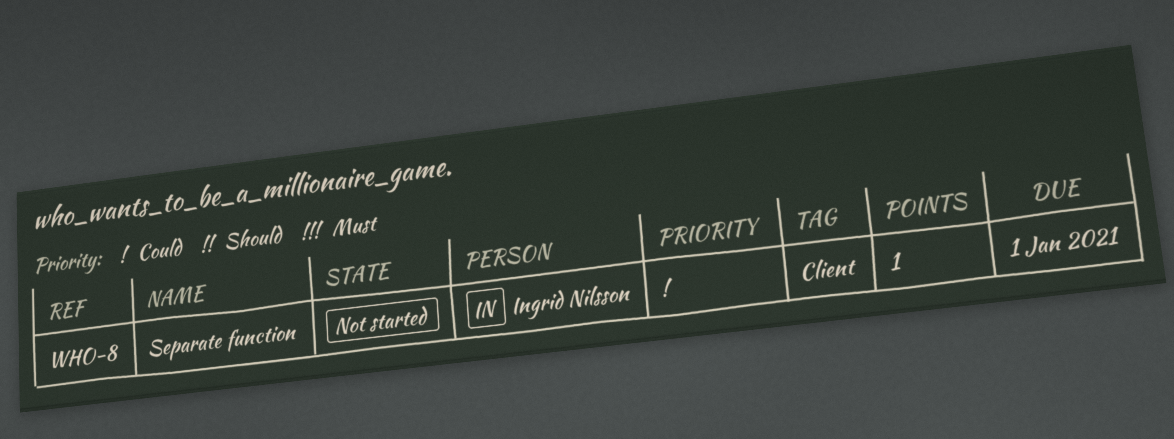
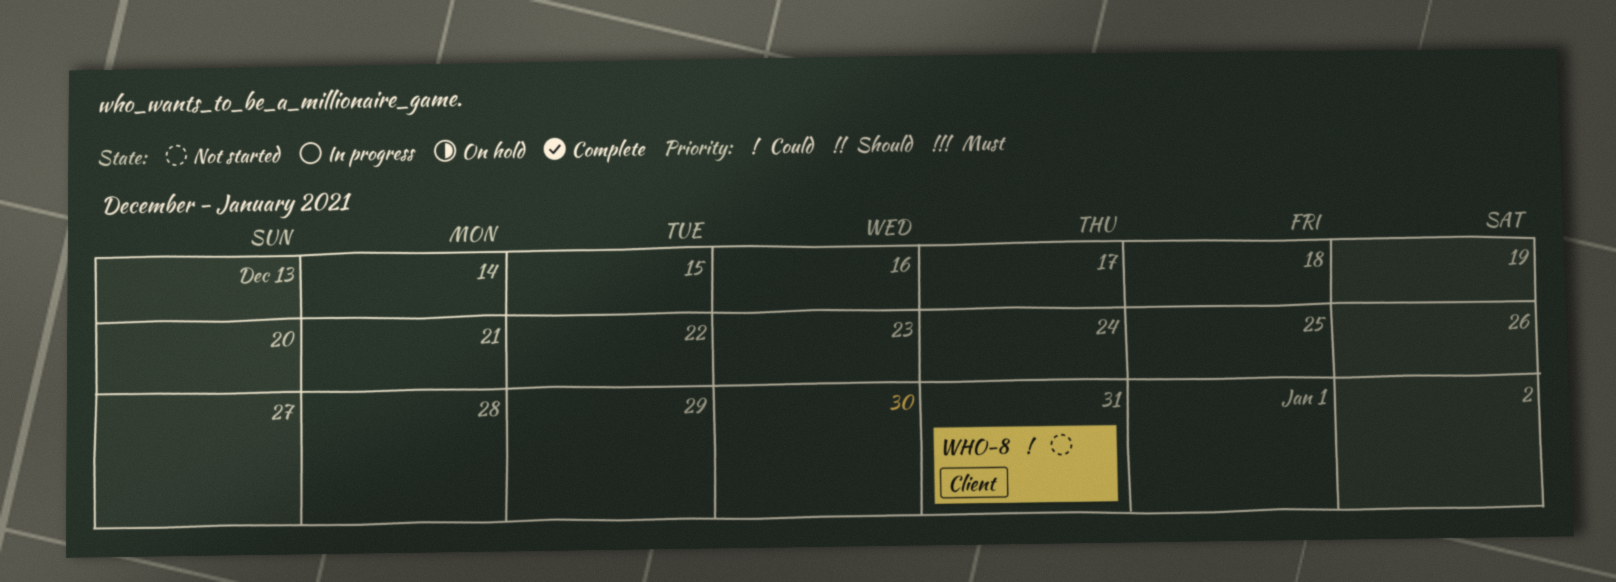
WHO-8, due: Jan 1 -> Dec 31

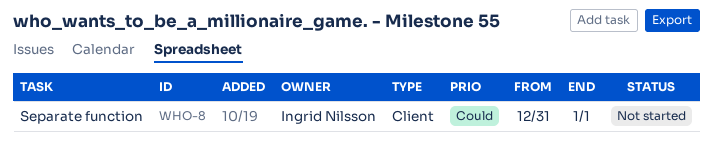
WHO-8, due: Dec 31 -> Jan 1

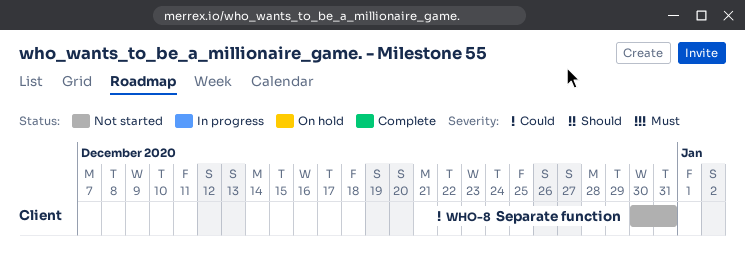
WHO-8, start: Dec 31 -> Dec 30
WHO-8, due: Jan 1 -> Dec 31

